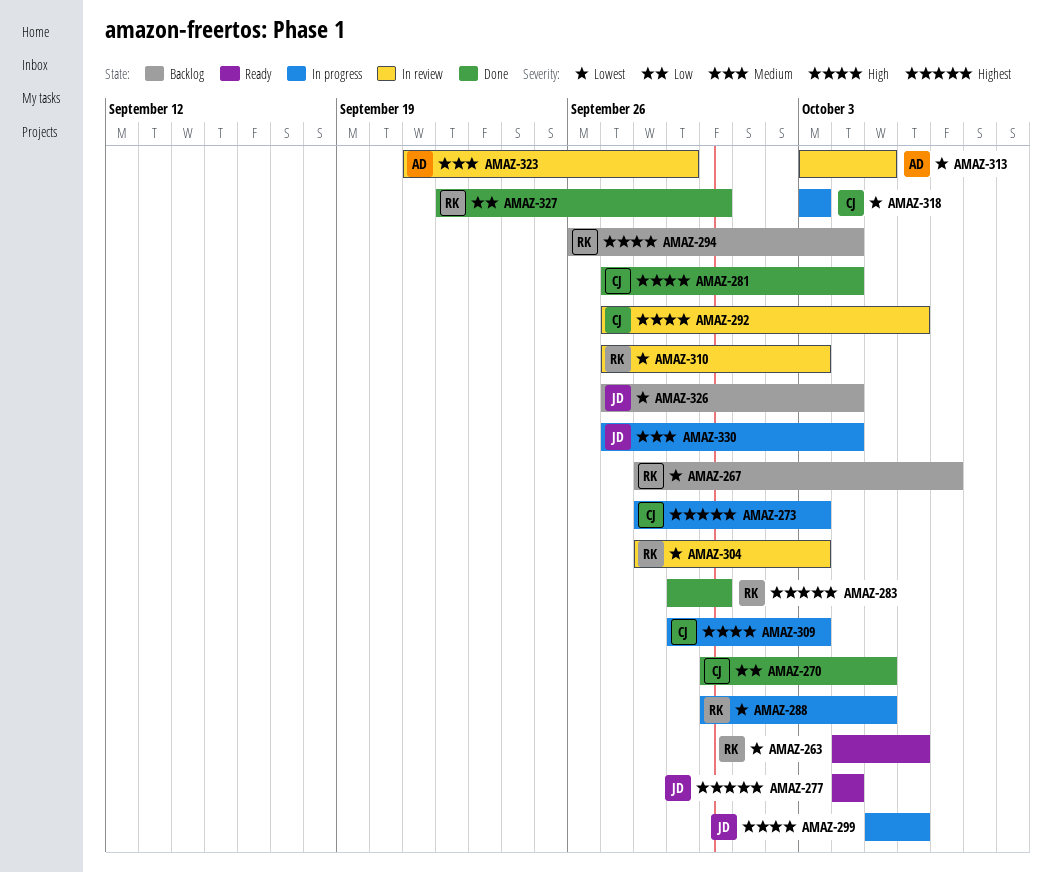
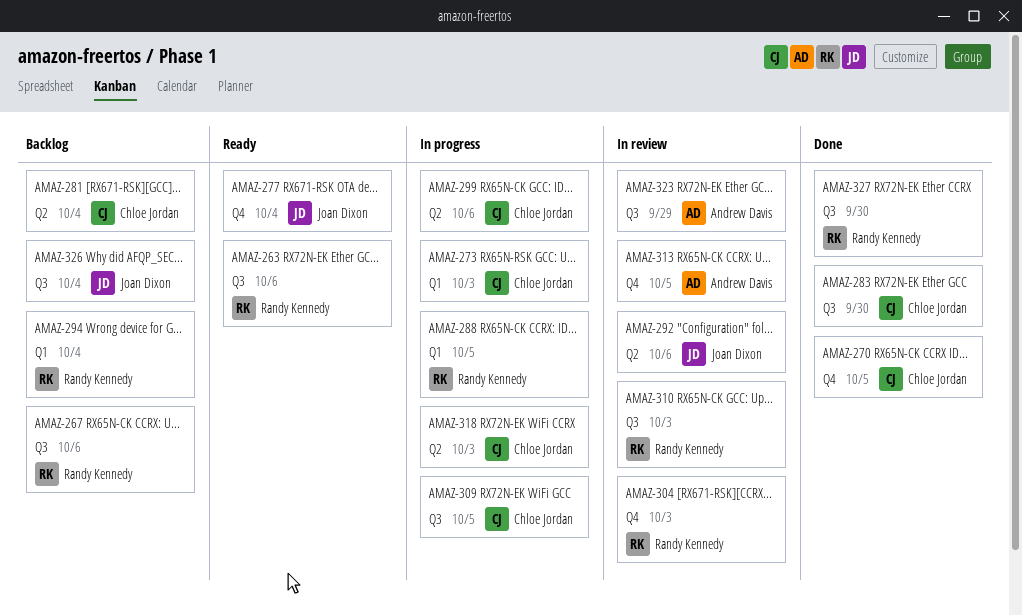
AMAZ-267, due: Oct 7 -> Oct 6
AMAZ-281, status: Done -> Backlog
AMAZ-283, owner: Randy Kennedy -> Chloe Jordan
AMAZ-292, owner: Chloe Jordan -> Joan Dixon
AMAZ-299, owner: Joan Dixon -> Chloe Jordan
AMAZ-309, due: Oct 3 -> Oct 5
AMAZ-330: present -> none

